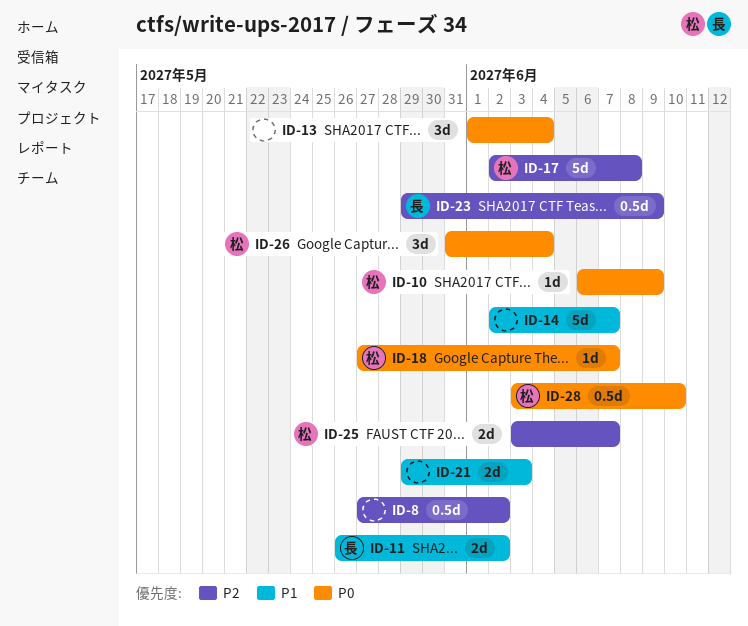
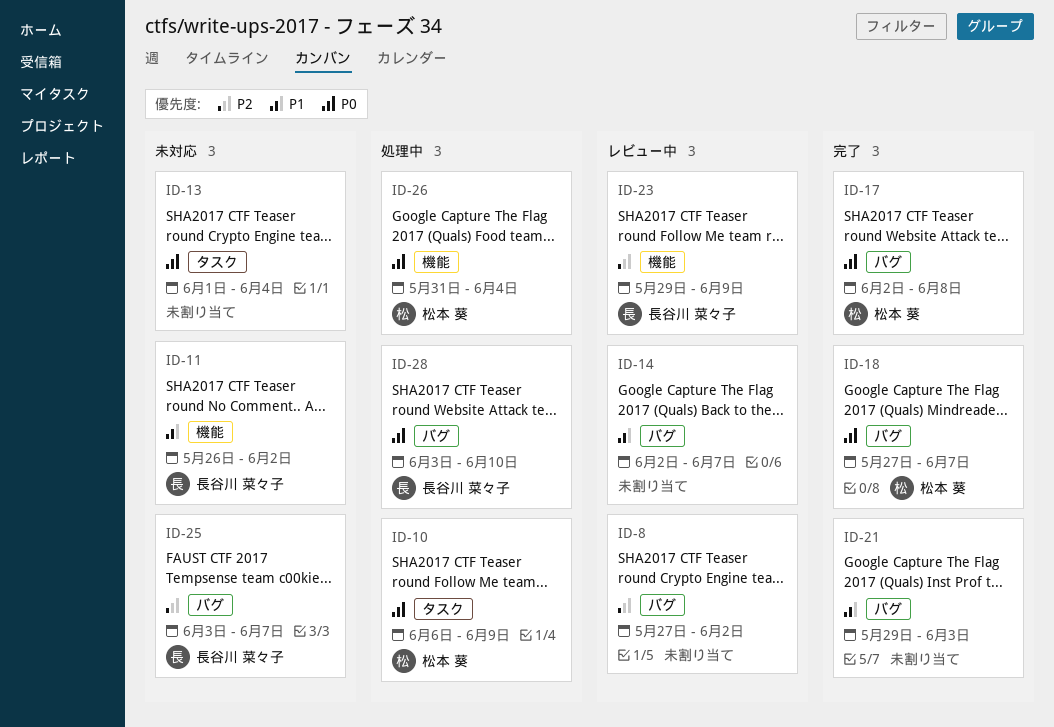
ID-17, priority: P2 -> P0
ID-25, owner: 松本 葵 -> 長谷川 菜々子
ID-28, owner: 松本 葵 -> 長谷川 菜々子

